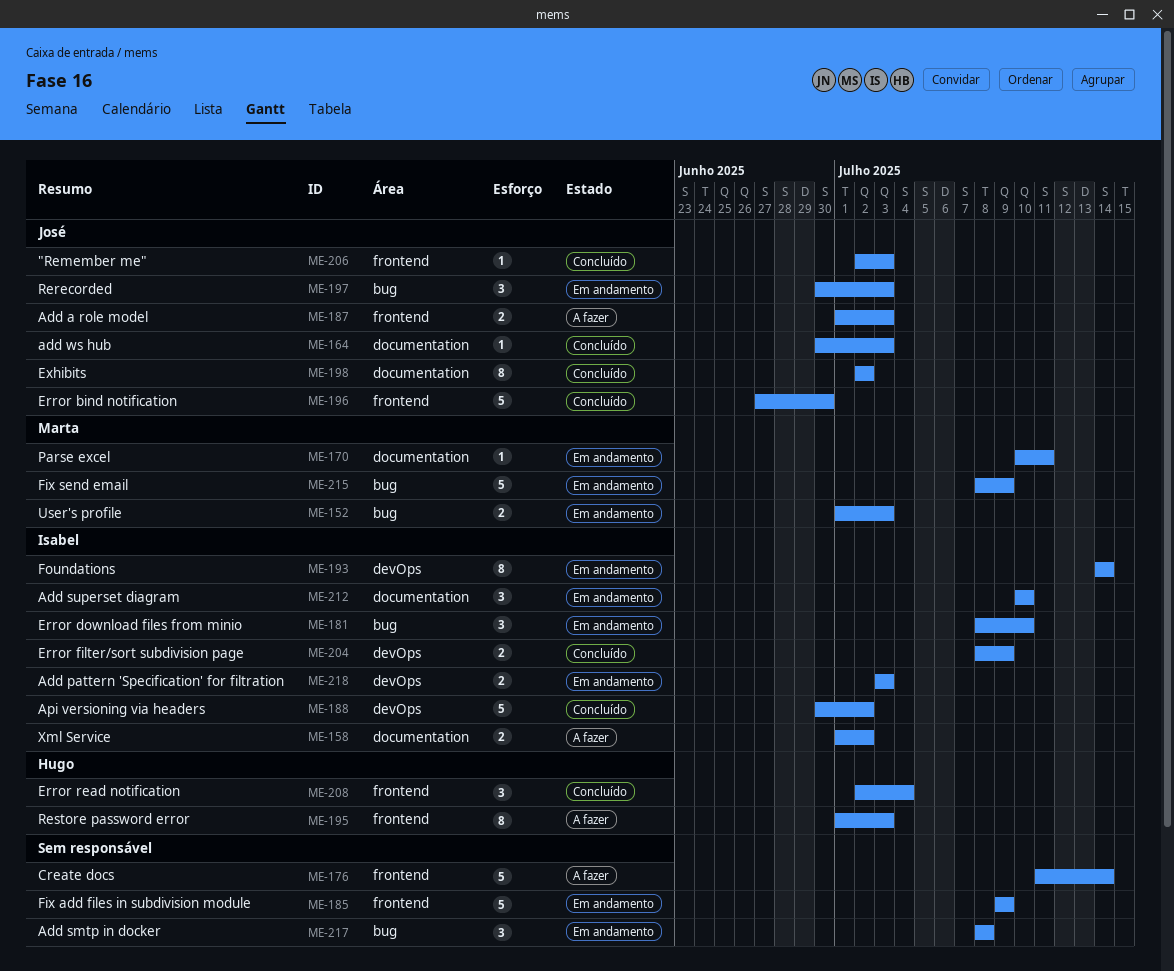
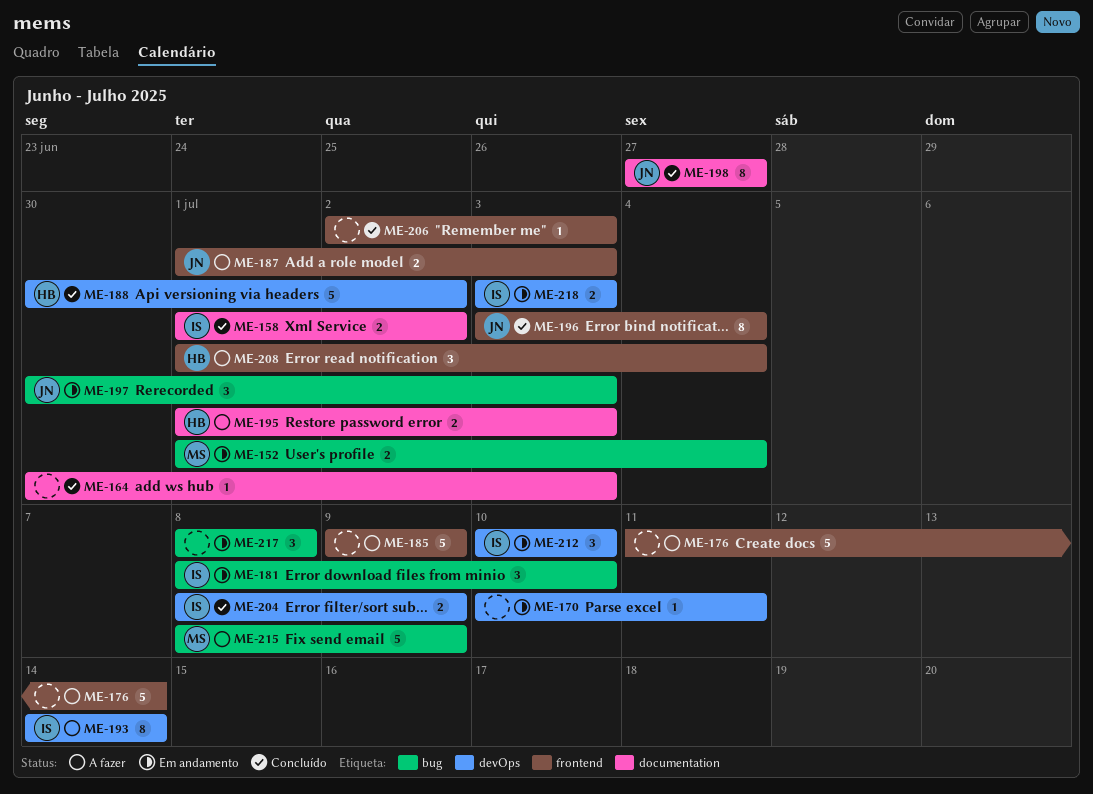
ME-152, due: Jul 3 -> Jul 4
ME-158, status: A fazer -> Concluído
ME-164, owner: José -> none
ME-170, owner: Marta -> none
ME-170, label: documentation -> devOps
ME-185, status: Em andamento -> A fazer
ME-188, owner: Isabel -> Hugo
ME-193, status: Em andamento -> A fazer
ME-195, label: frontend -> documentation
ME-195, estimate: 8 -> 2
ME-196, estimate: 5 -> 8
ME-196, start: Jun 27 -> Jul 3
ME-196, due: Jun 30 -> Jul 4
ME-198, start: Jul 2 -> Jun 27
ME-198, due: Jul 2 -> Jun 27
ME-206, owner: José -> none
ME-208, status: Concluído -> A fazer
ME-208, start: Jul 2 -> Jul 1
ME-212, label: documentation -> devOps
ME-215, status: Em andamento -> A fazer

